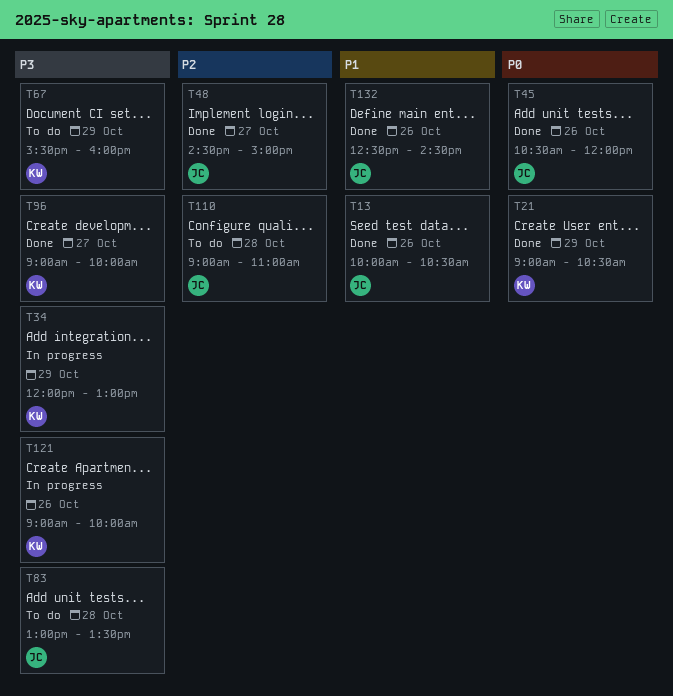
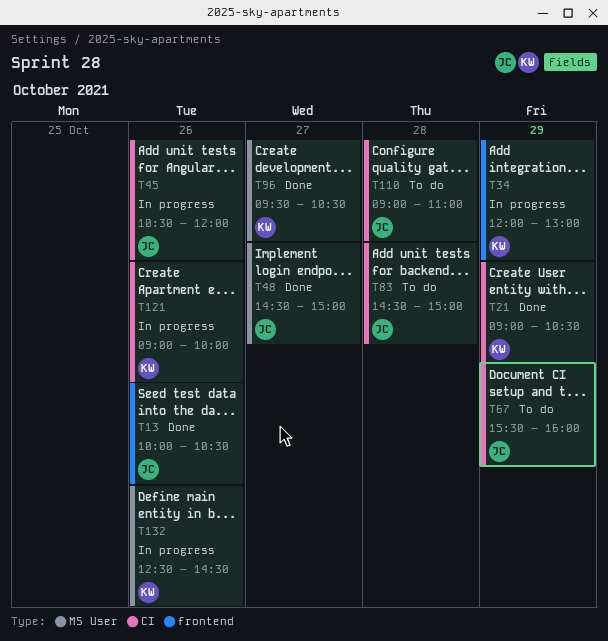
T45, status: Done -> In progress
T67, owner: KW -> JC
T83, begins: 13:00 -> 14:30
T83, ends: 13:30 -> 15:00
T96, begins: 09:00 -> 09:30
T96, ends: 10:00 -> 10:30
T132, status: Done -> In progress
T132, owner: JC -> KW

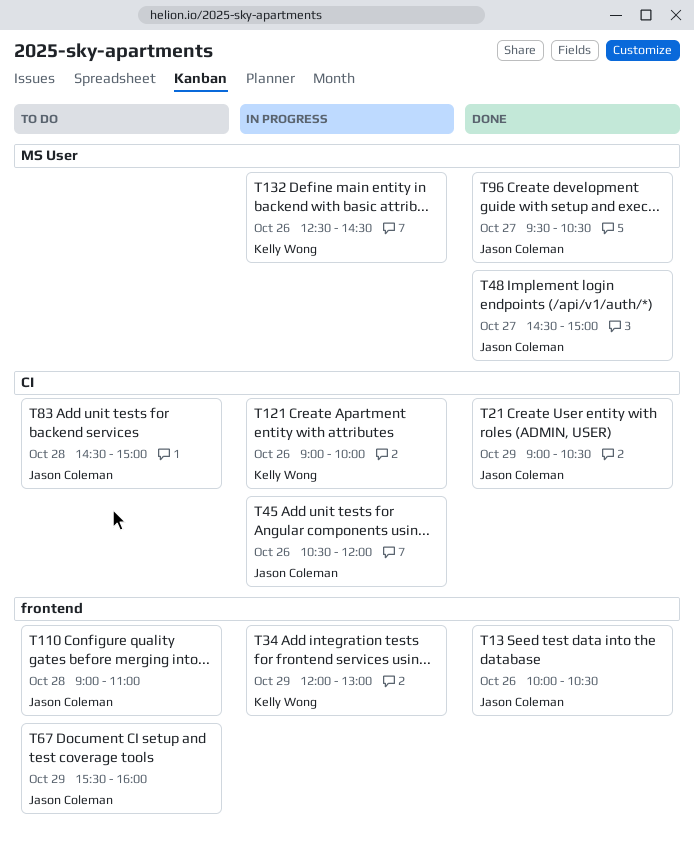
T21, owner: Kelly Wong -> Jason Coleman
T67, label: CI -> frontend
T96, owner: Kelly Wong -> Jason Coleman
T110, label: CI -> frontend

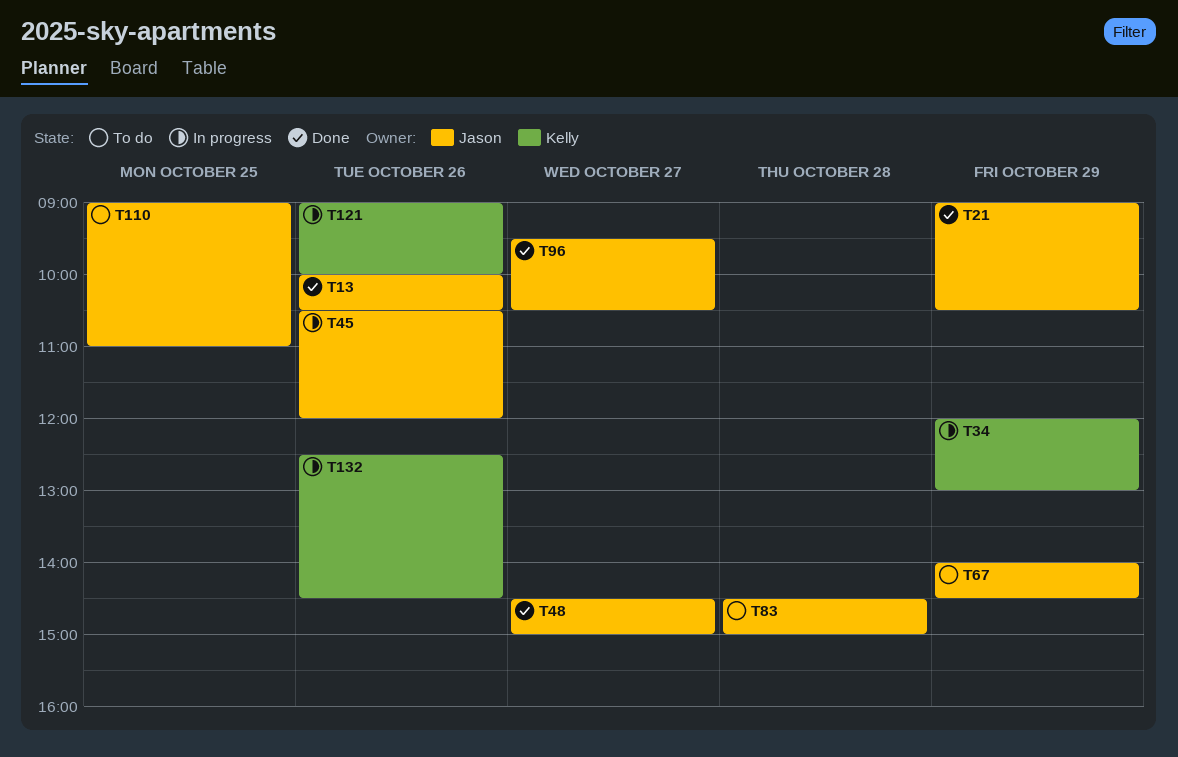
T67, begins: 15:30 -> 14:00
T67, ends: 16:00 -> 14:30
T110, day: Oct 28 -> Oct 25

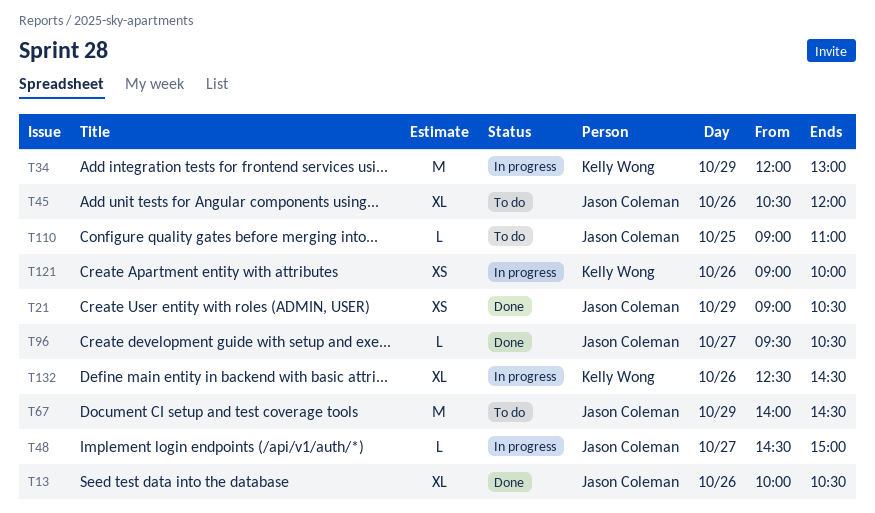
T45, status: In progress -> To do
T48, status: Done -> In progress
T83: present -> none

